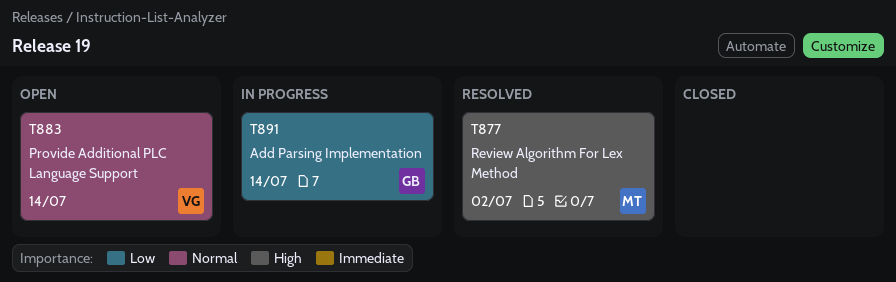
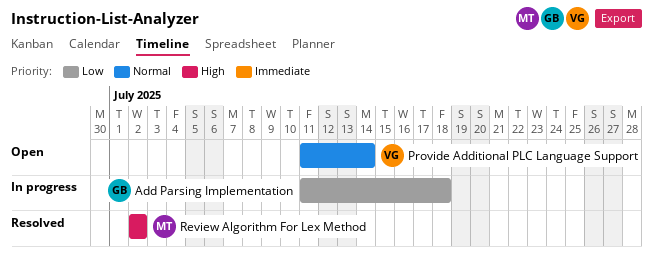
Add Parsing Implementation, due: Jul 14 -> Jul 18

